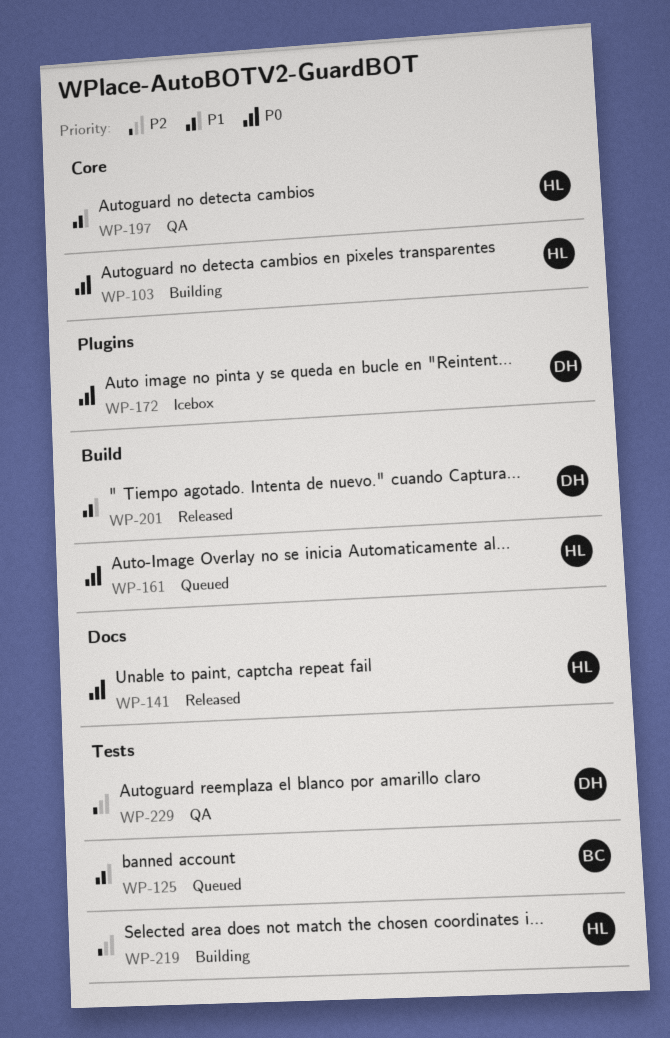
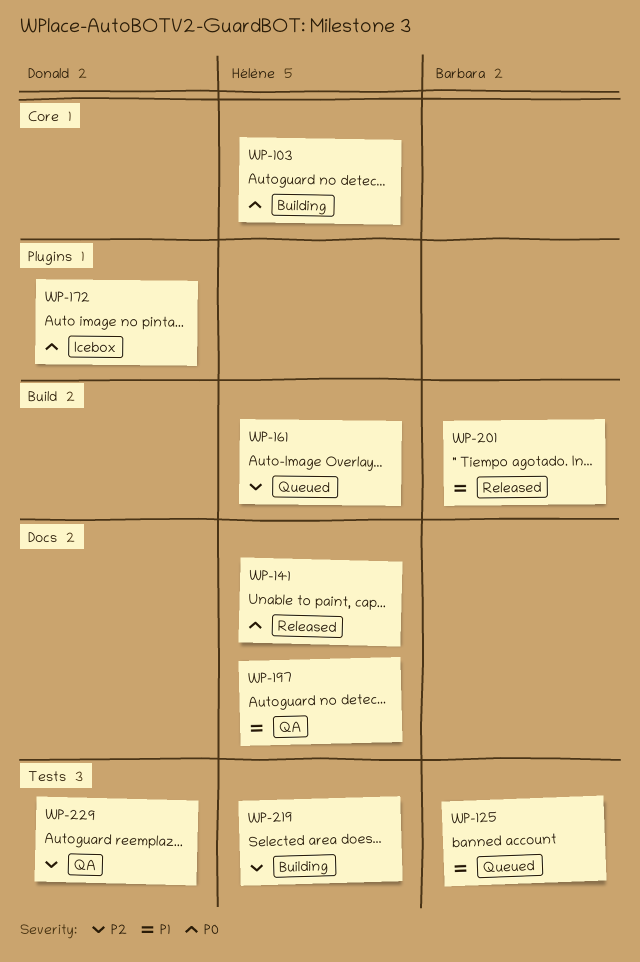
WP-161, priority: P0 -> P2
WP-197, label: Core -> Docs
WP-201, owner: Donald -> Barbara

